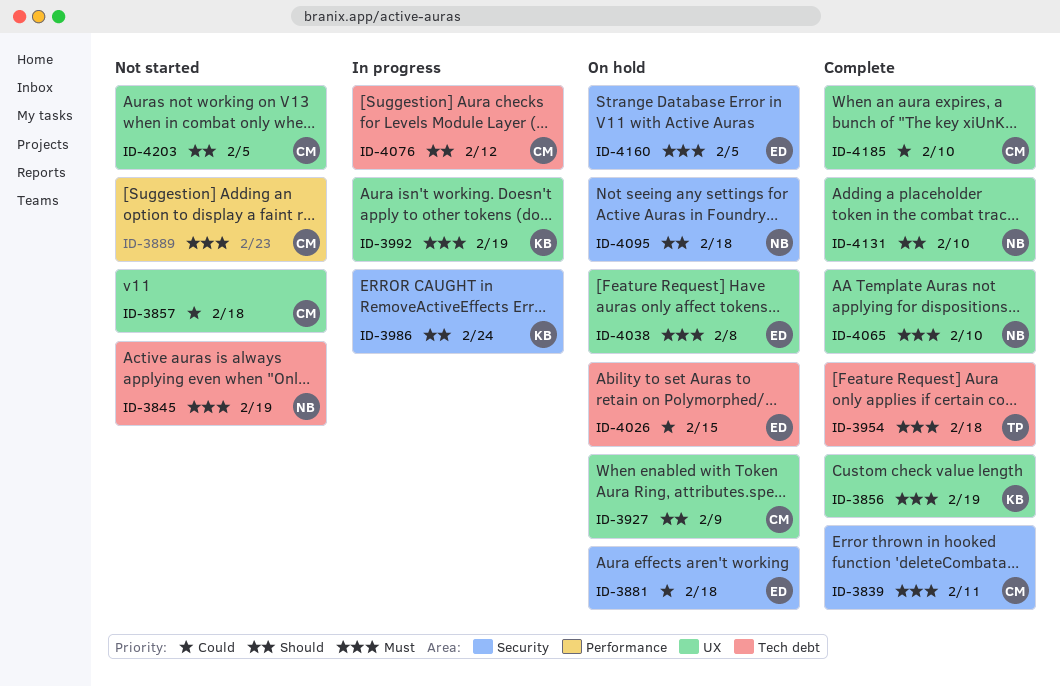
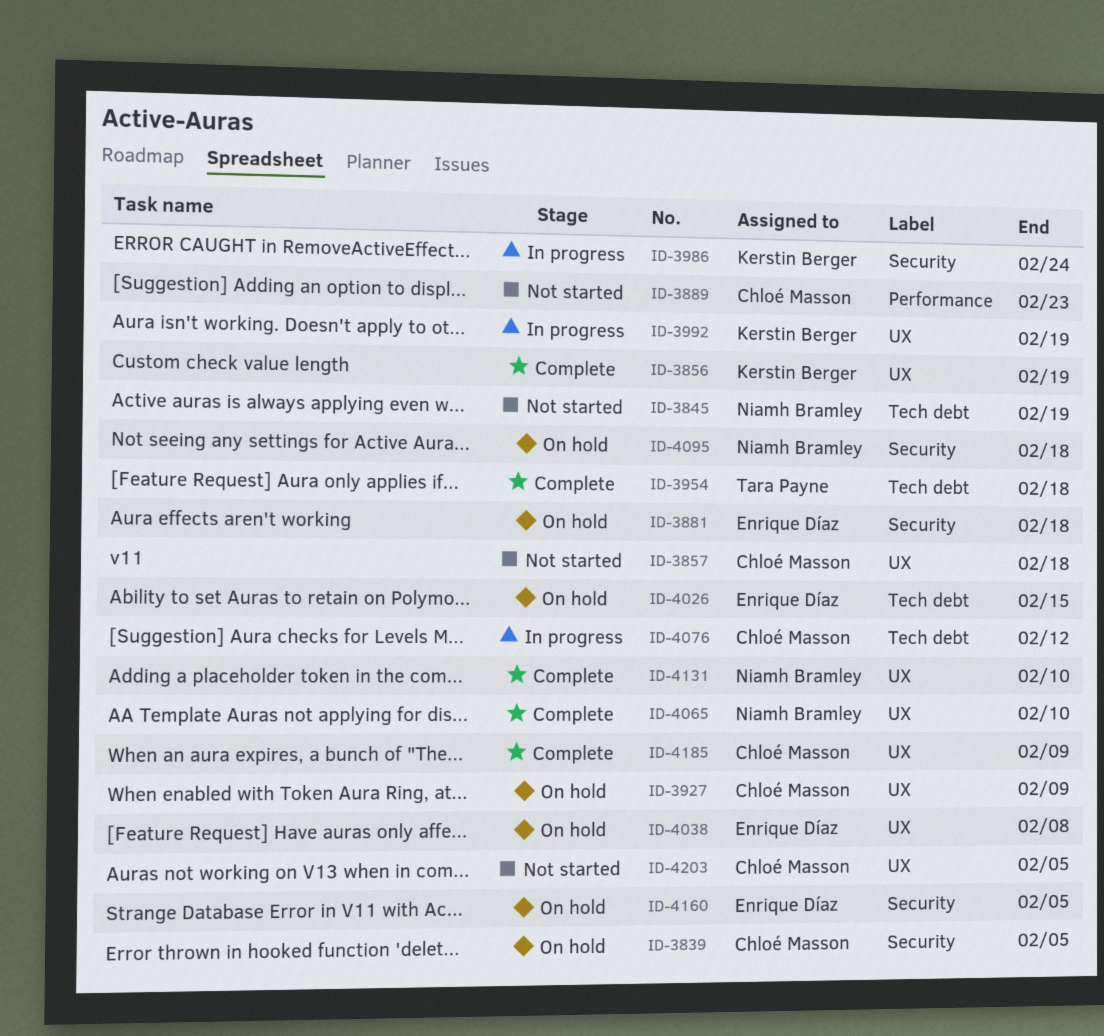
ID-3839, status: Complete -> On hold
ID-3839, due: Feb 11 -> Feb 5
ID-4185, due: Feb 10 -> Feb 9

